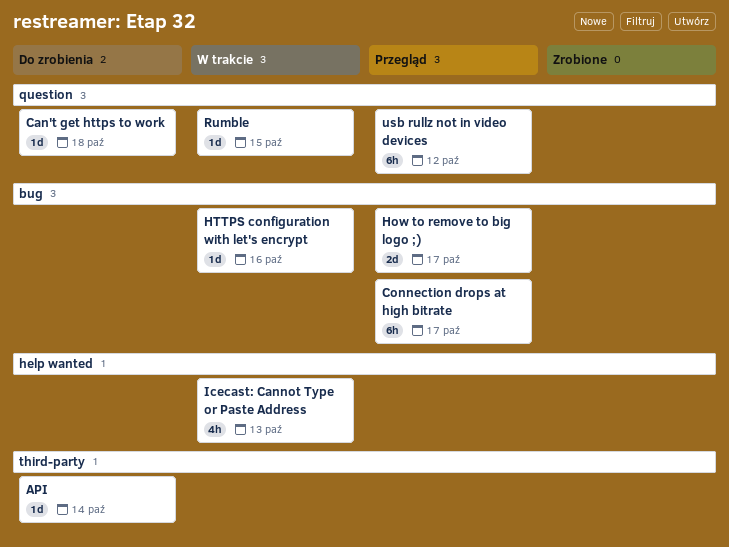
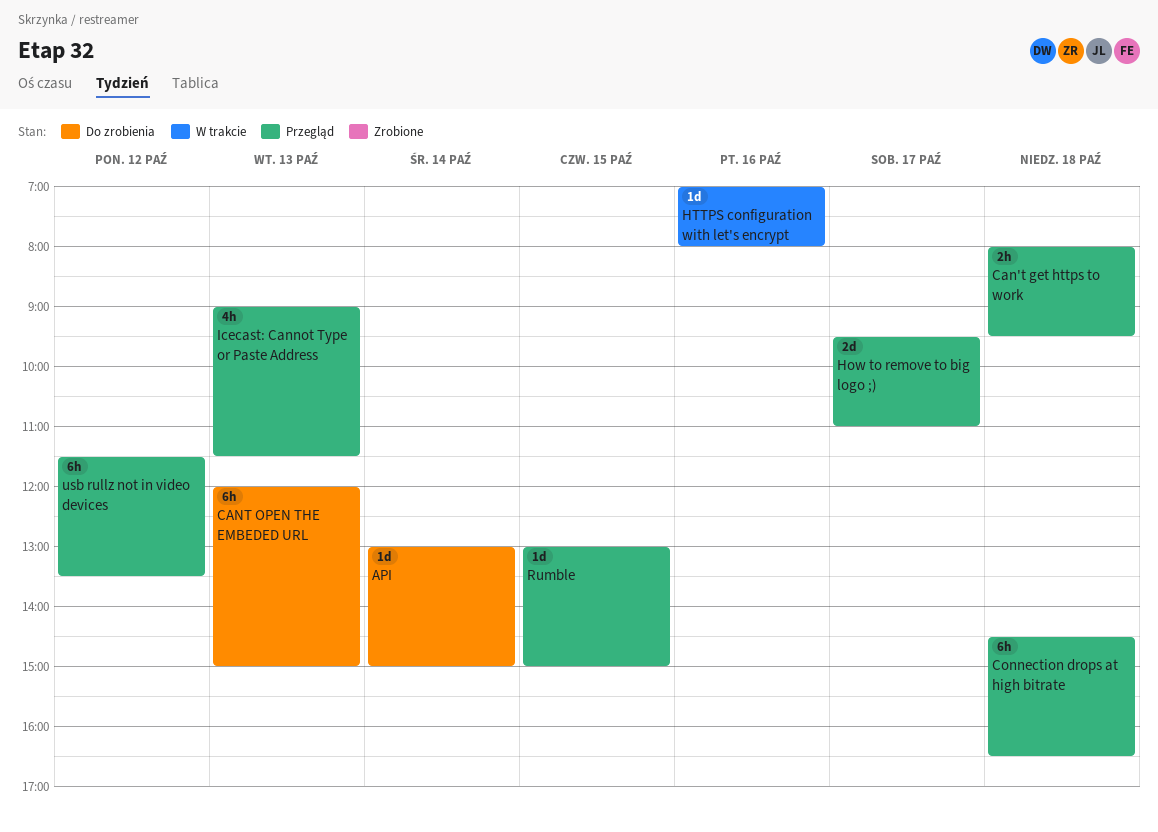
Can't get https to work, status: Do zrobienia -> Przegląd
Can't get https to work, estimate: 1d -> 2h
CANT OPEN THE EMBEDED URL: none -> present
Connection drops at high bitrate, day: Oct 17 -> Oct 18
Icecast: Cannot Type or Paste Address, status: W trakcie -> Przegląd
Rumble, status: W trakcie -> Przegląd

